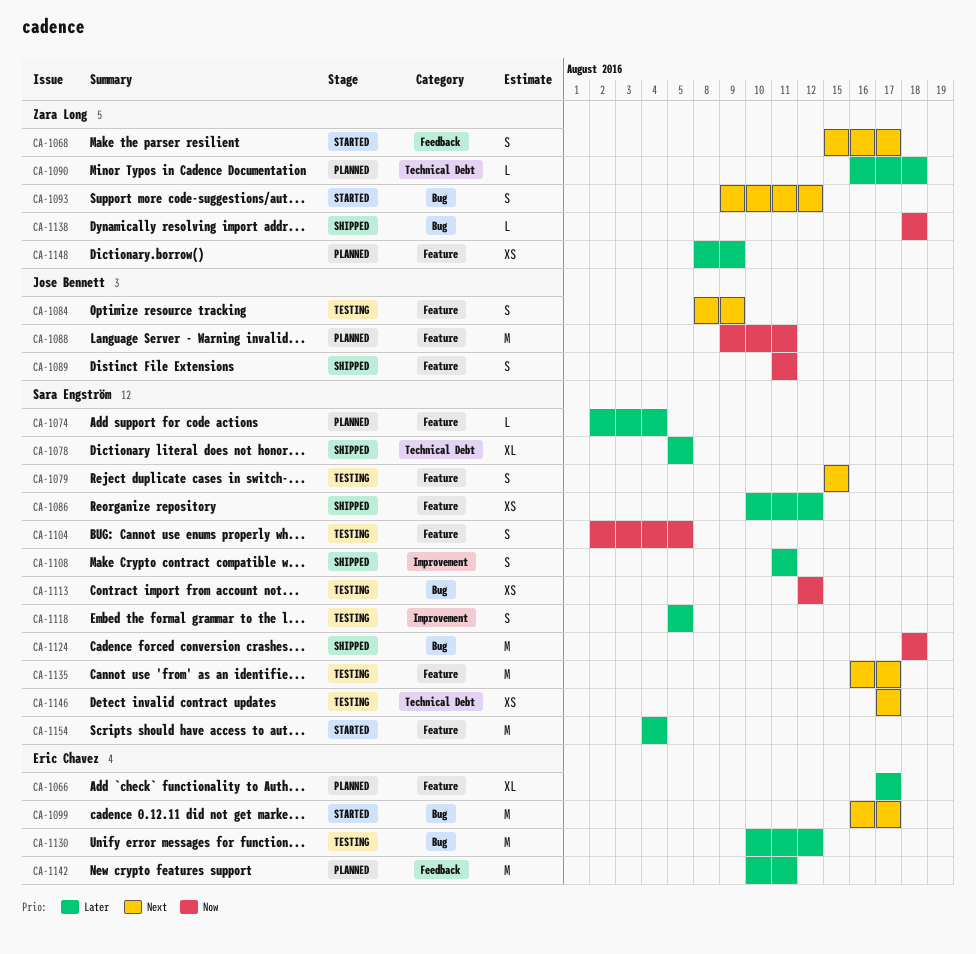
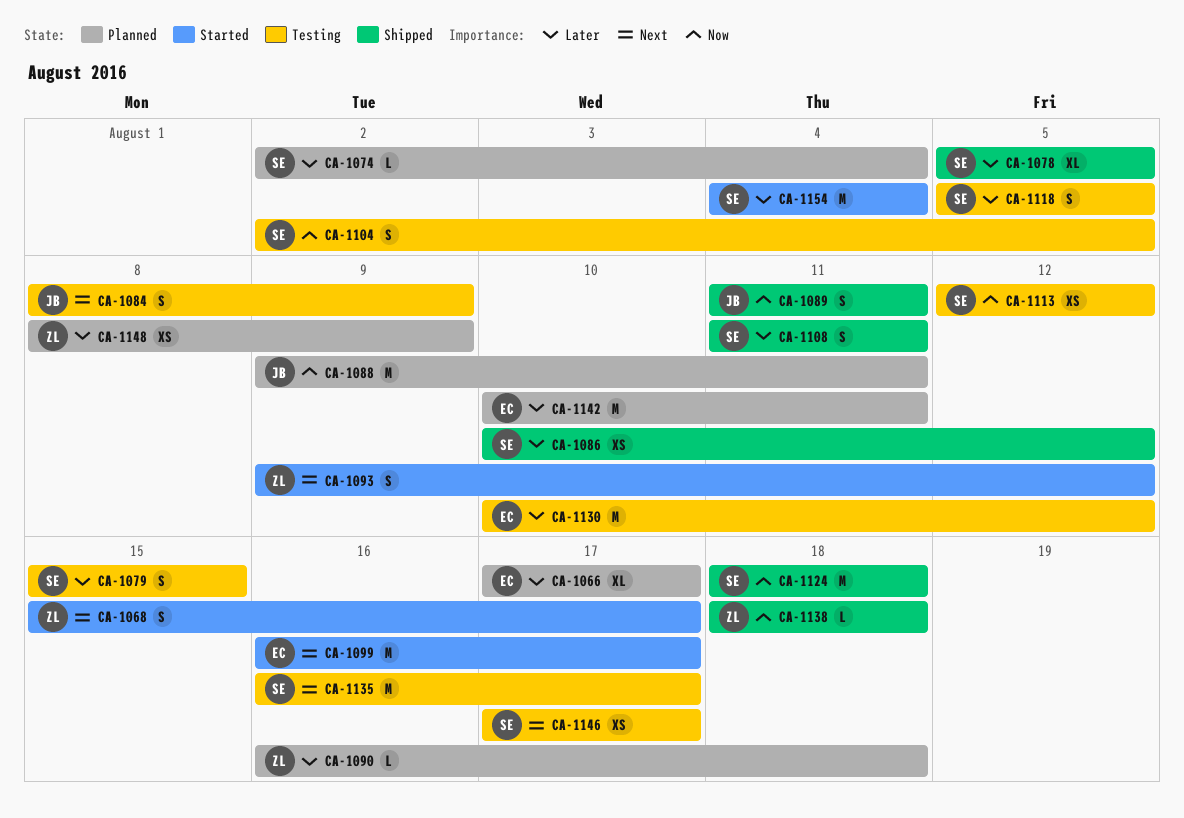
CA-1079, priority: Next -> Later

